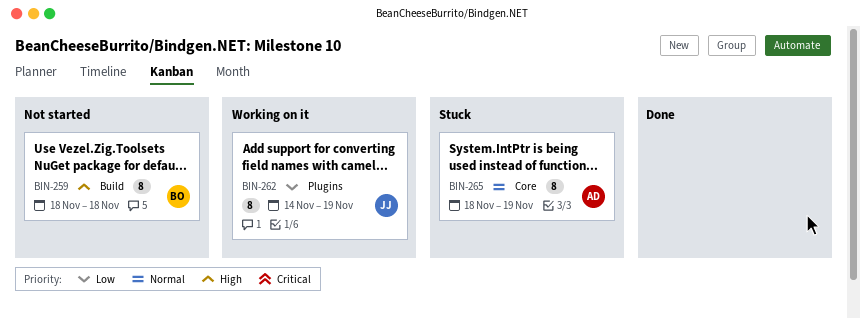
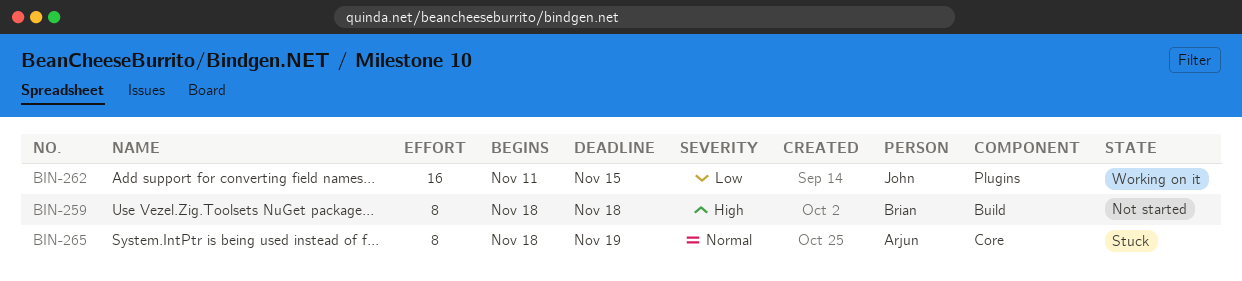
BIN-262, estimate: 8 -> 16
BIN-262, start: Nov 14 -> Nov 11
BIN-262, due: Nov 19 -> Nov 15

